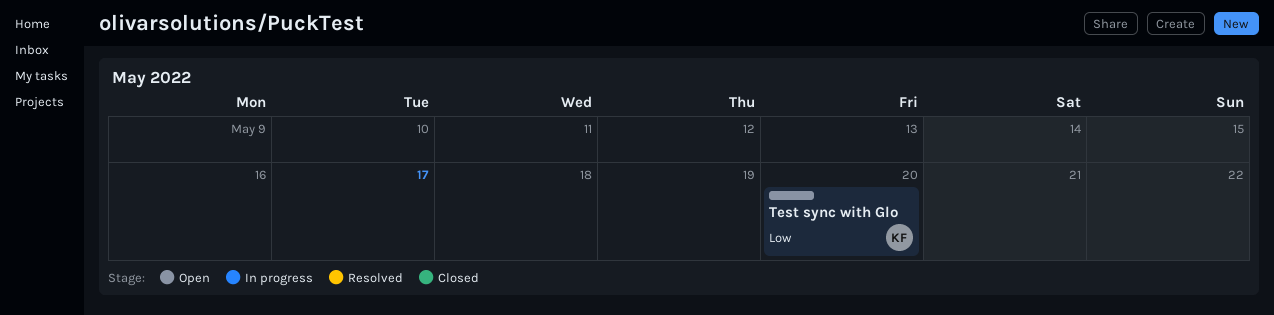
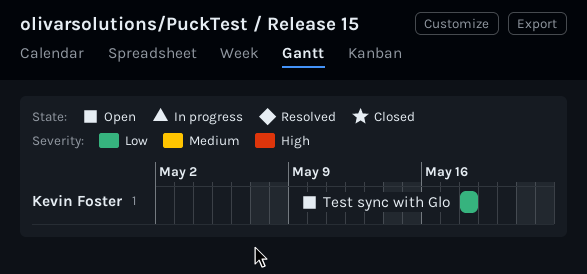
Test sync with Glo, due: May 20 -> May 18

